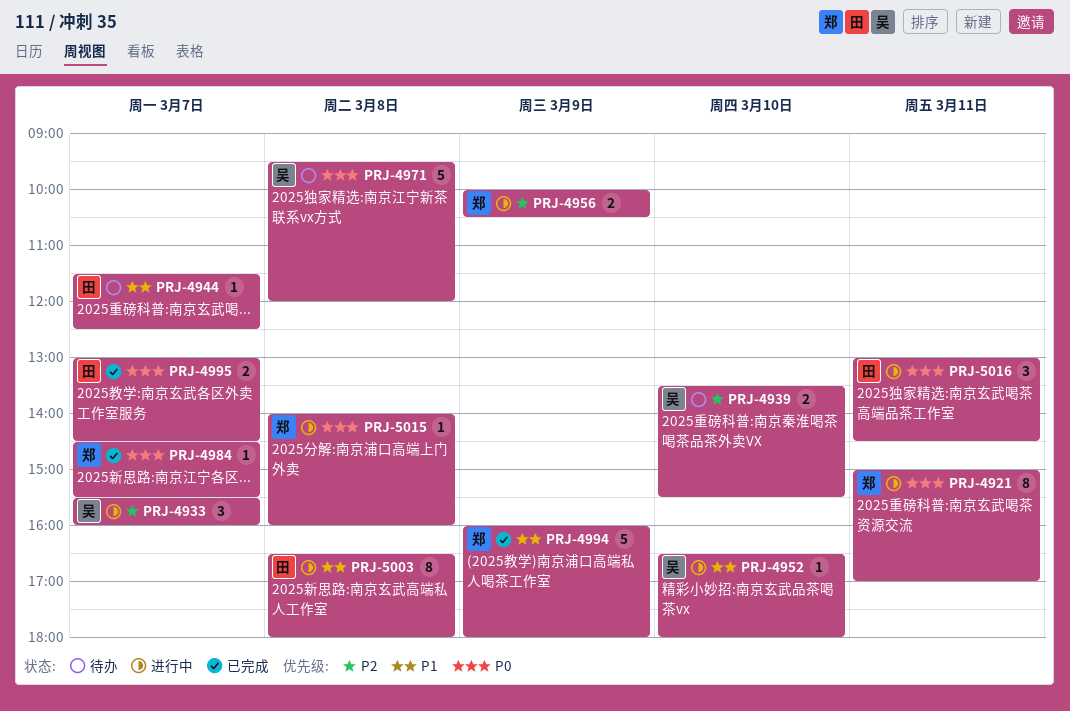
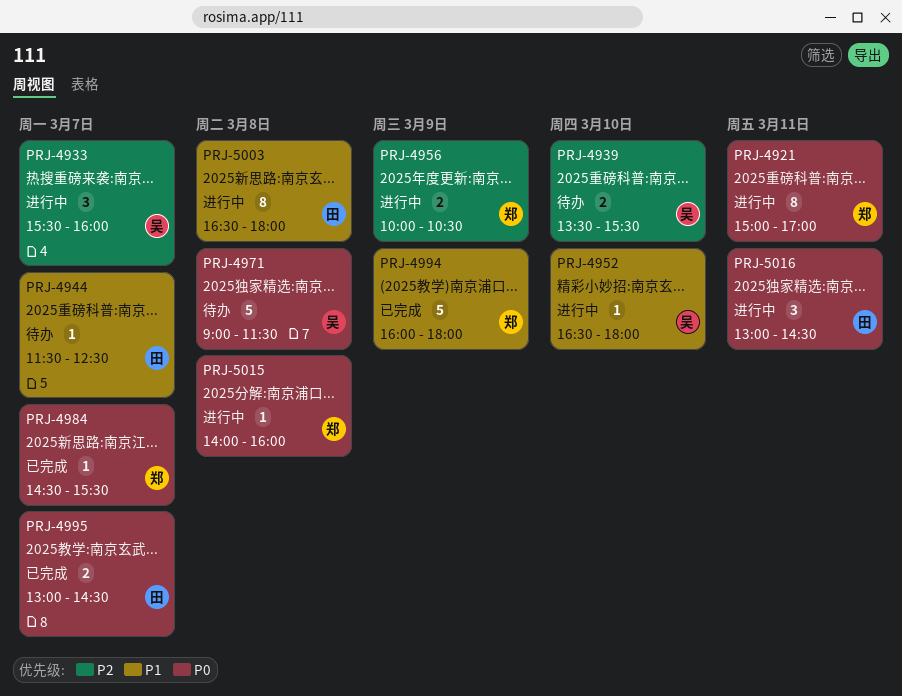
PRJ-4971, begins: 09:30 -> 09:00
PRJ-4971, ends: 12:00 -> 11:30

